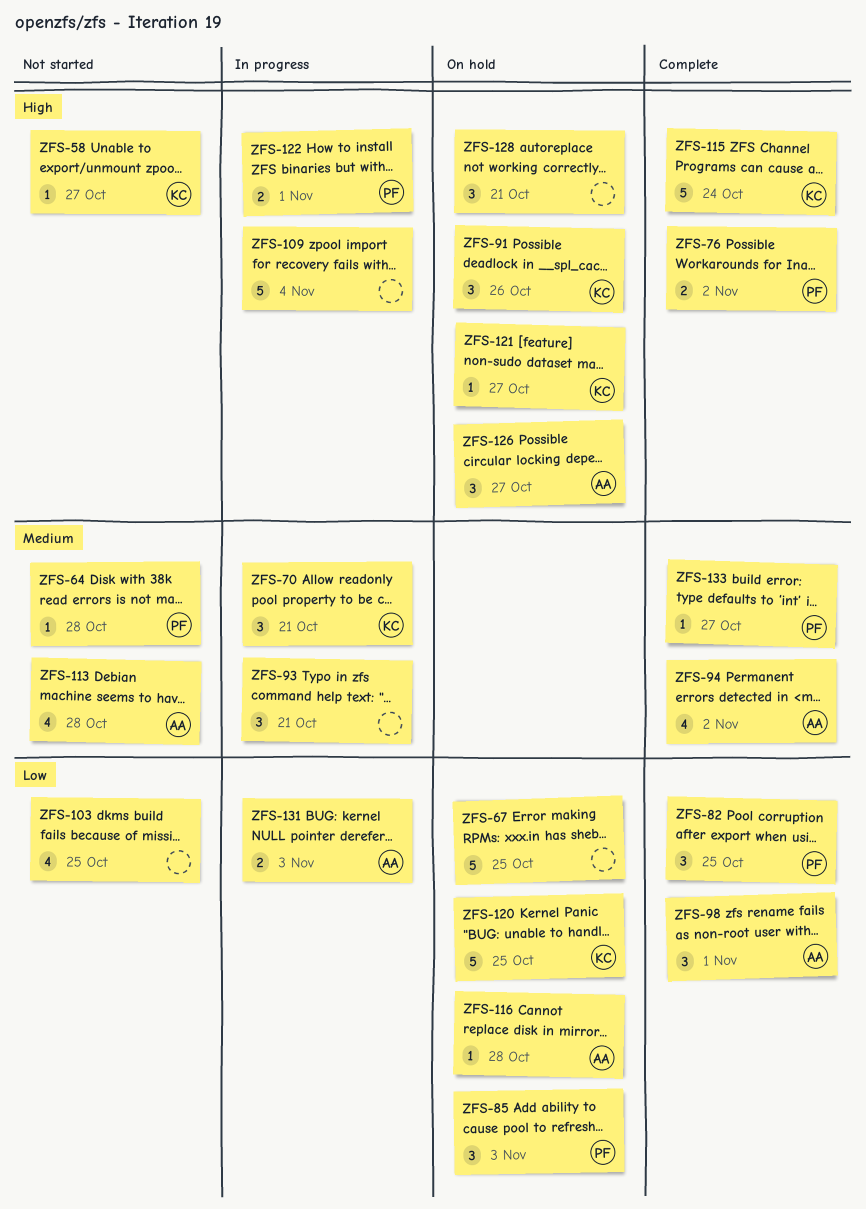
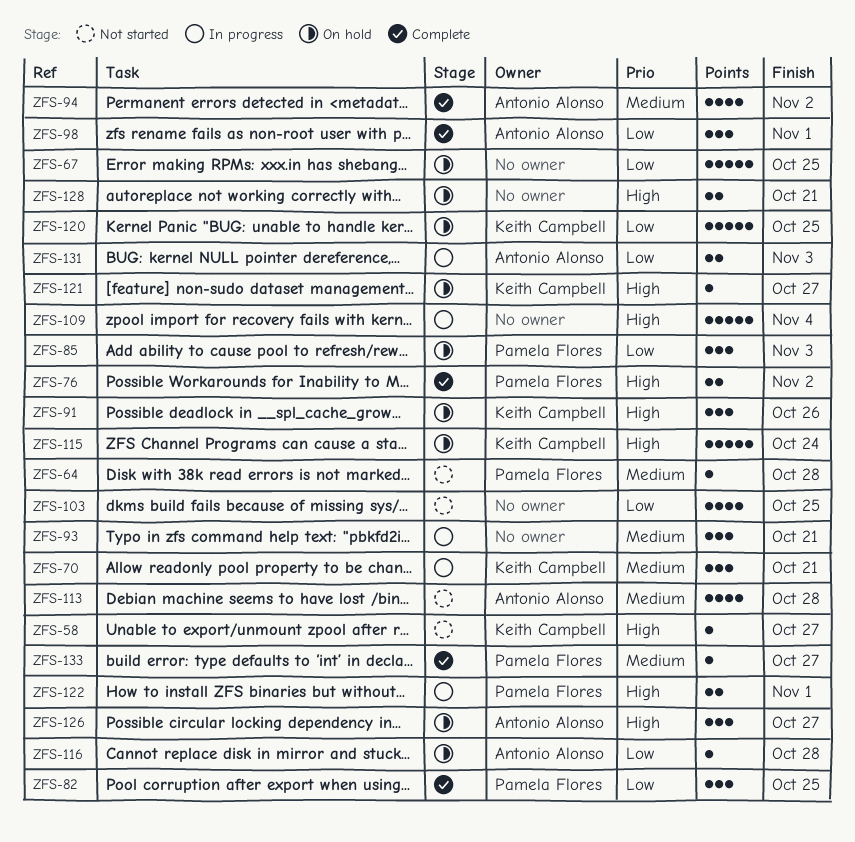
ZFS-115, status: Complete -> On hold
ZFS-128, estimate: 3 -> 2

